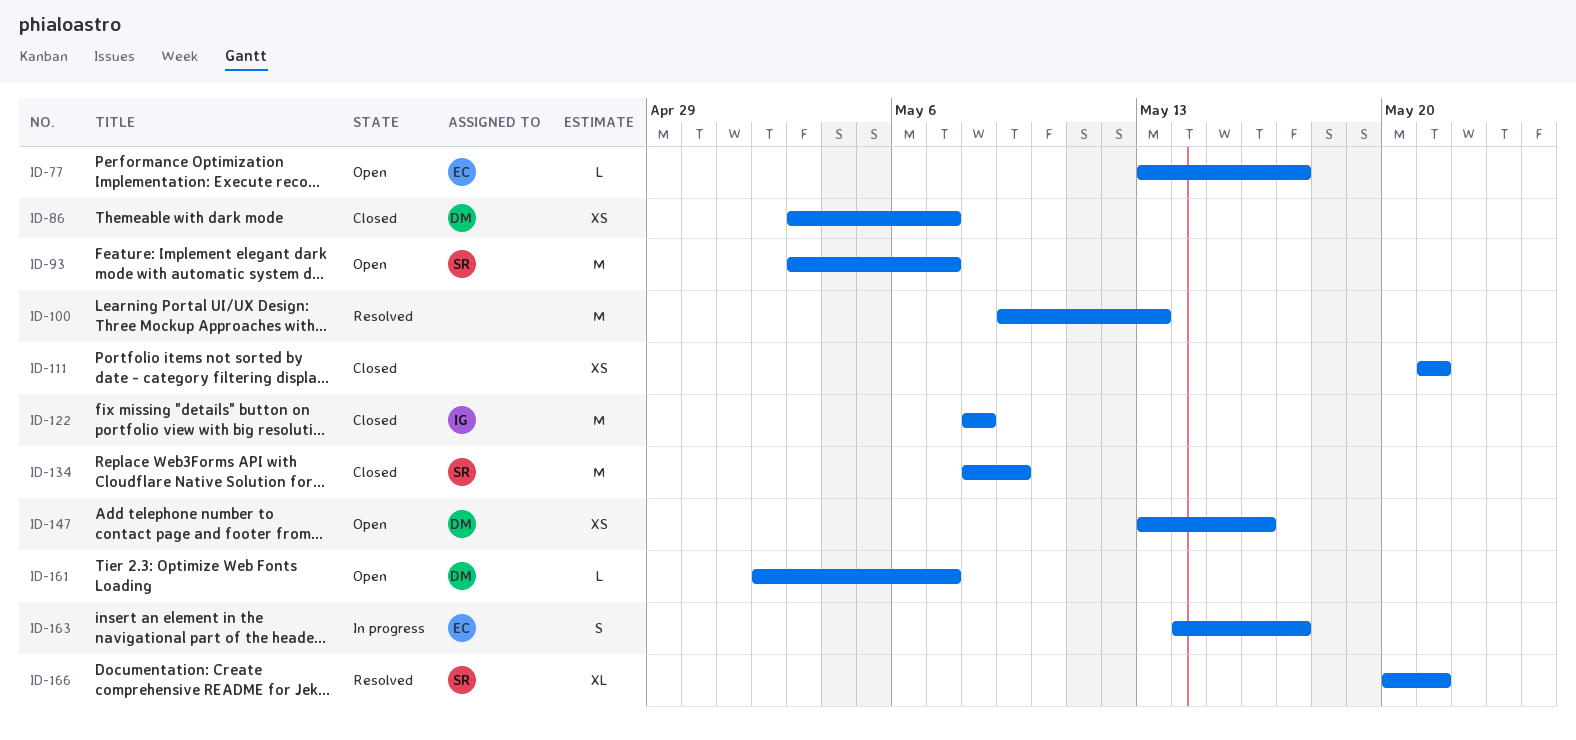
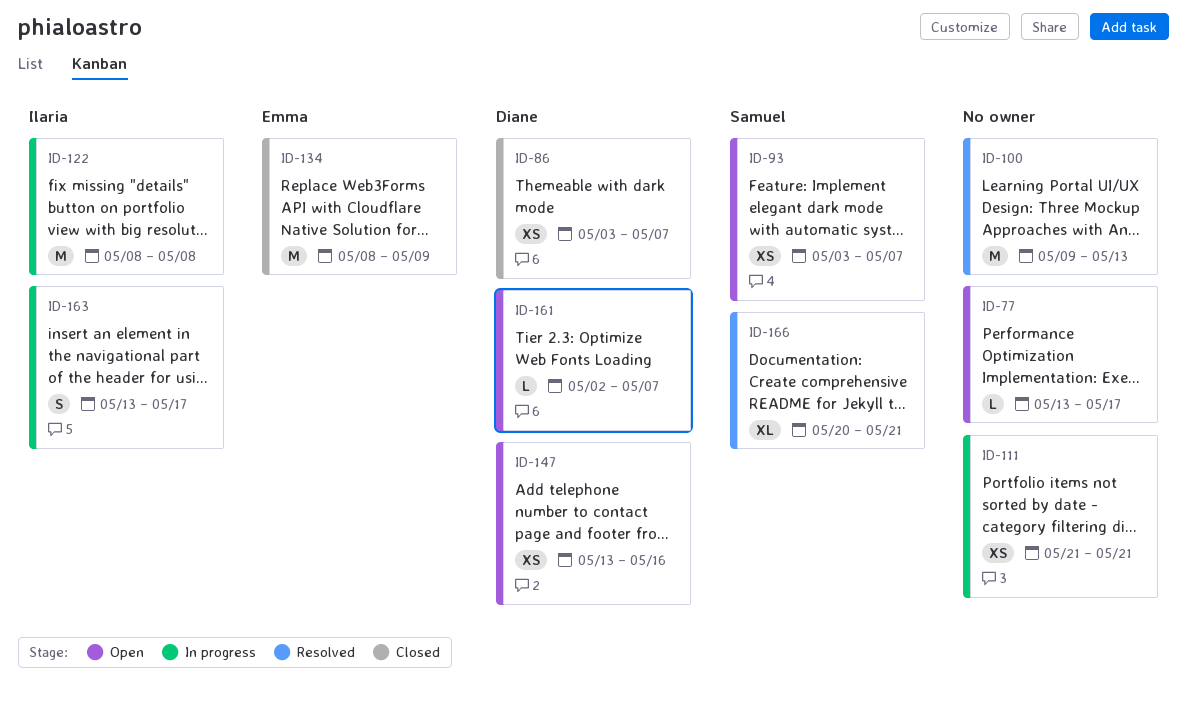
ID-77, owner: Emma -> none
ID-93, estimate: M -> XS
ID-111, status: Closed -> In progress
ID-122, status: Closed -> In progress
ID-134, owner: Samuel -> Emma
ID-163, owner: Emma -> Ilaria
ID-163, start: May 14 -> May 13

